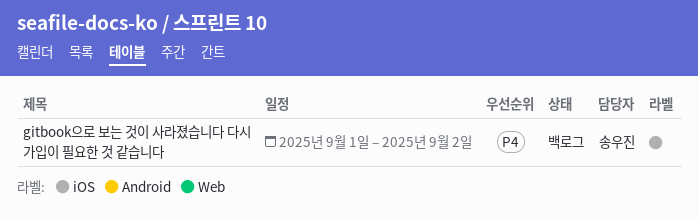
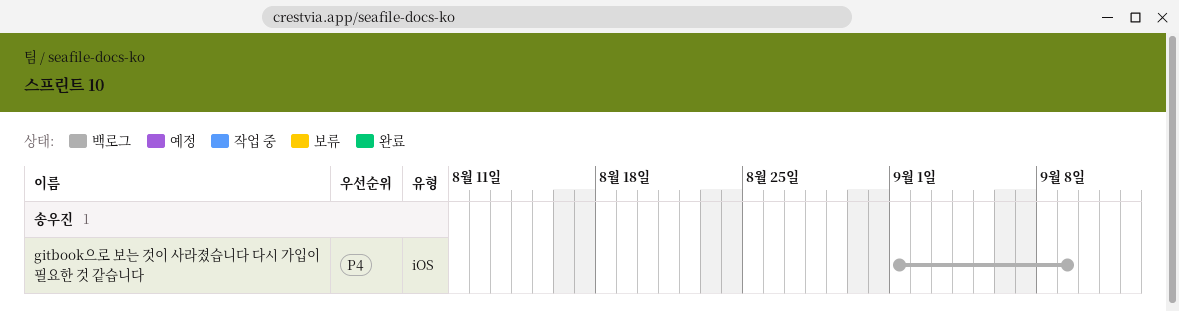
gitbook으로 보는 것이 사라졌습니다 다시 가입이 필요한 것 같습니다, due: Sep 2 -> Sep 9

